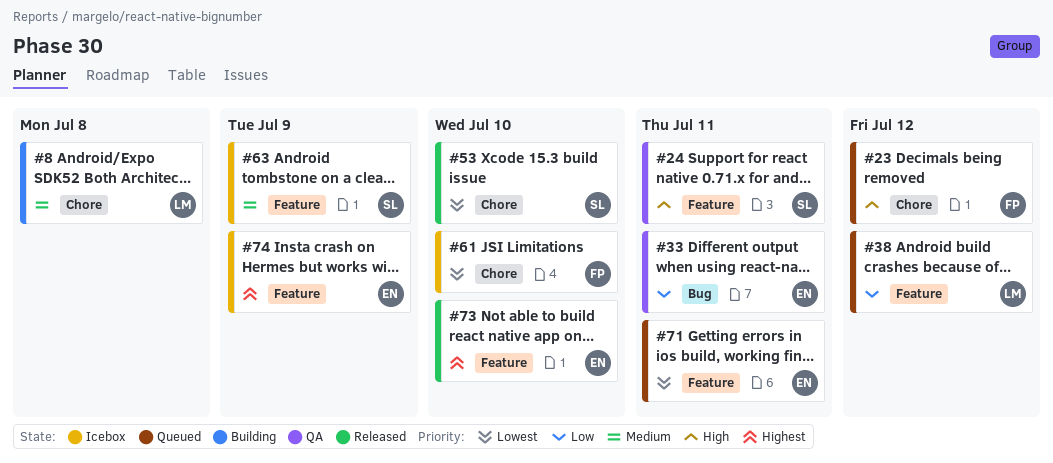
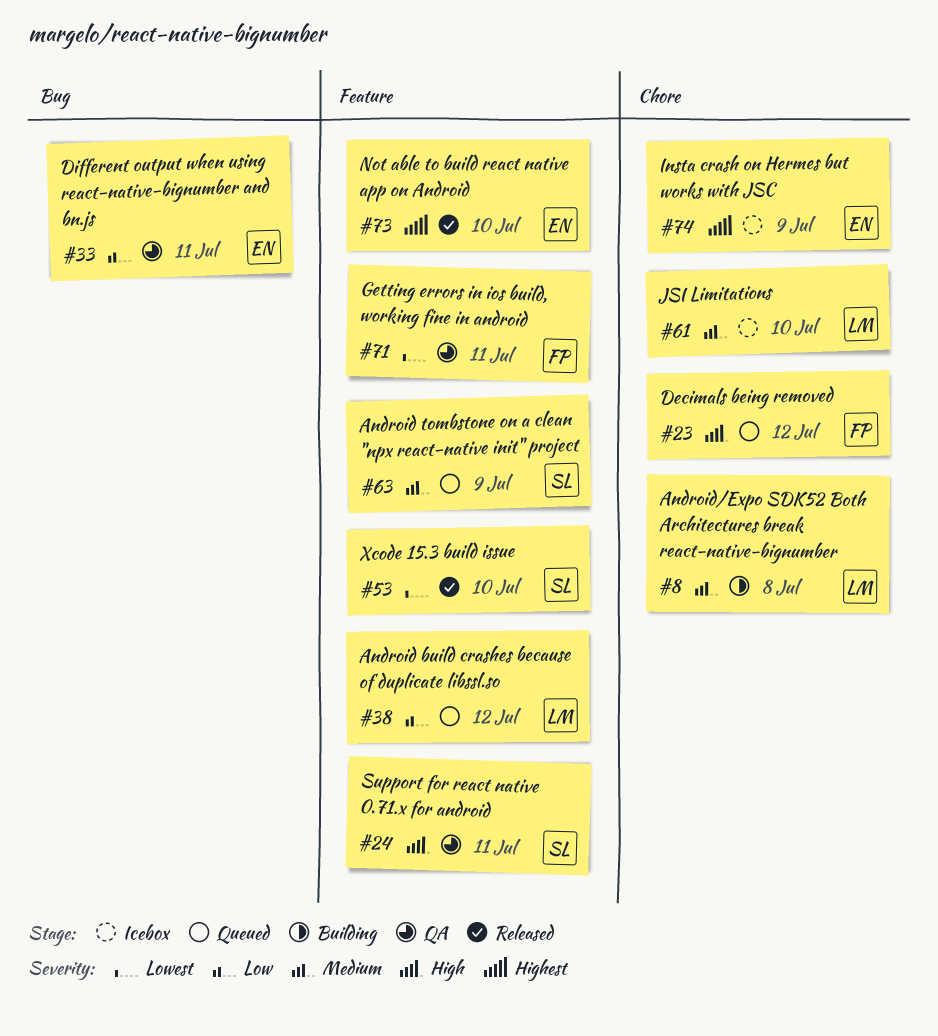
#53, label: Chore -> Feature
#61, owner: FP -> LM
#61, priority: Lowest -> Medium
#63, status: Icebox -> Queued
#71, status: Queued -> QA
#71, owner: EN -> FP
#74, label: Feature -> Chore

